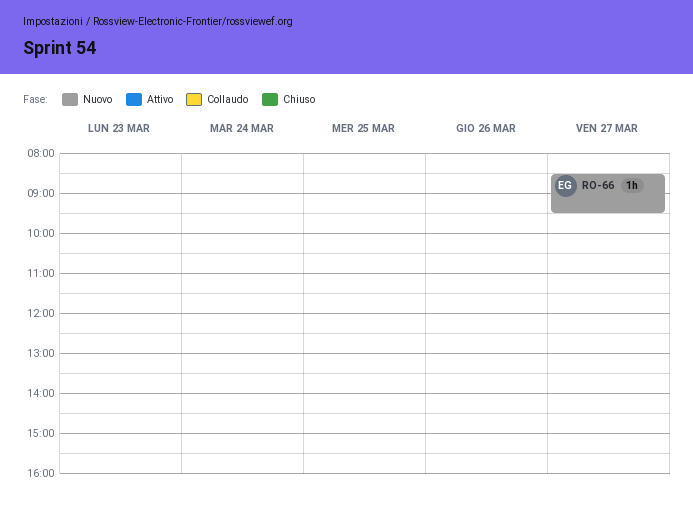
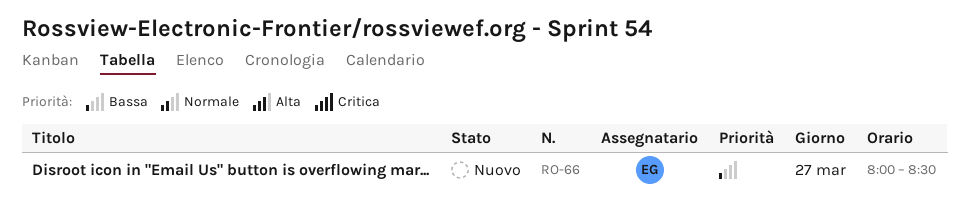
RO-66, begins: 08:30 -> 08:00
RO-66, ends: 09:30 -> 08:30

